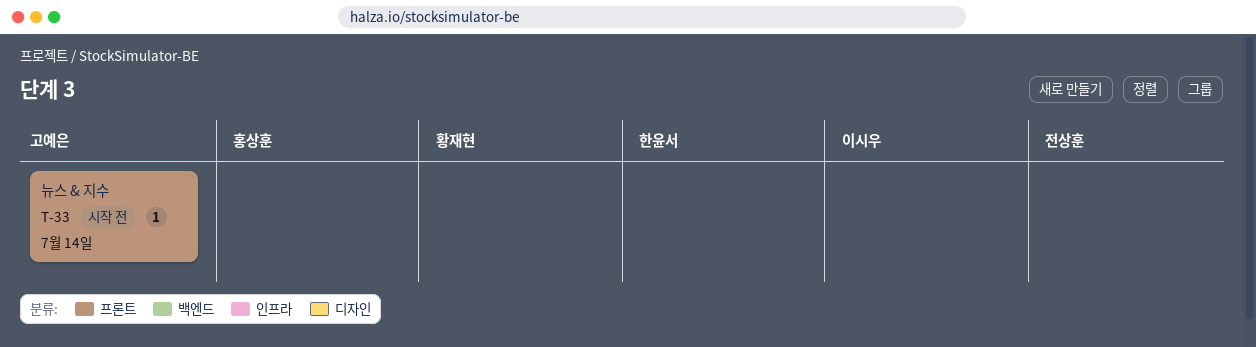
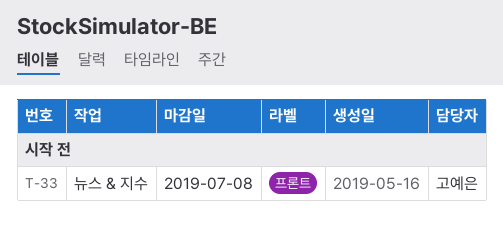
T-33, due: Jul 14 -> Jul 8

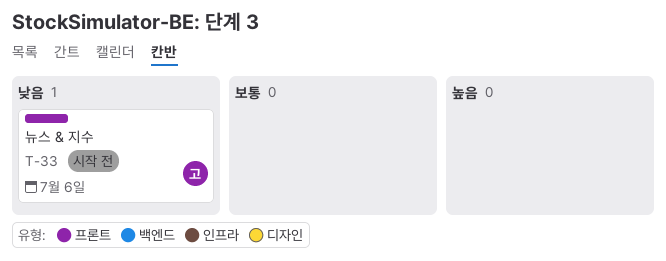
T-33, due: Jul 8 -> Jul 6

